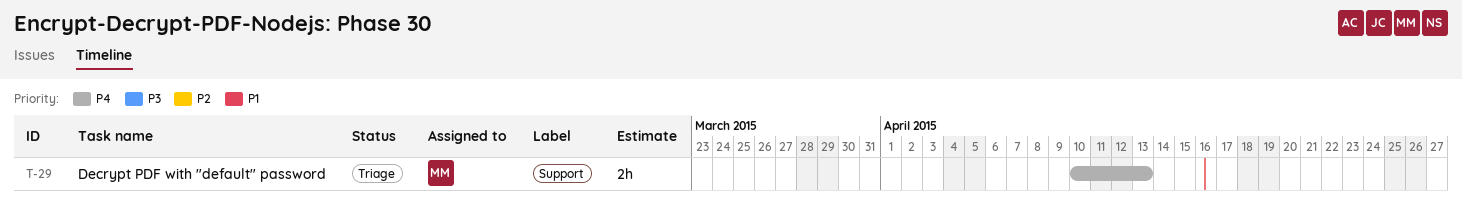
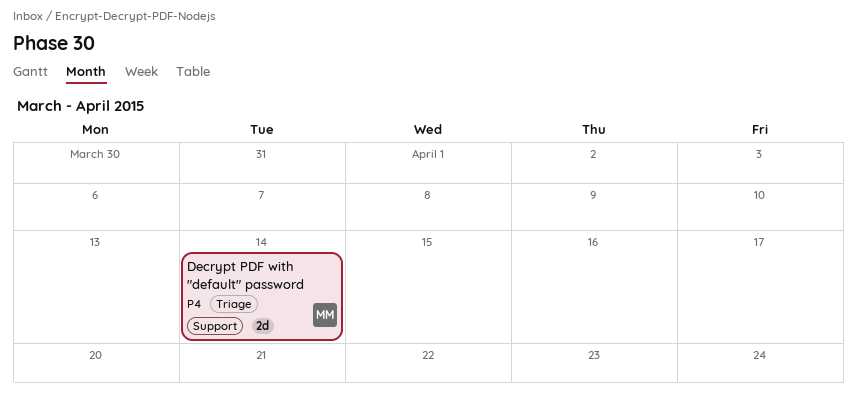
Decrypt PDF with "default" password, estimate: 2h -> 2d
Decrypt PDF with "default" password, due: Apr 13 -> Apr 14

